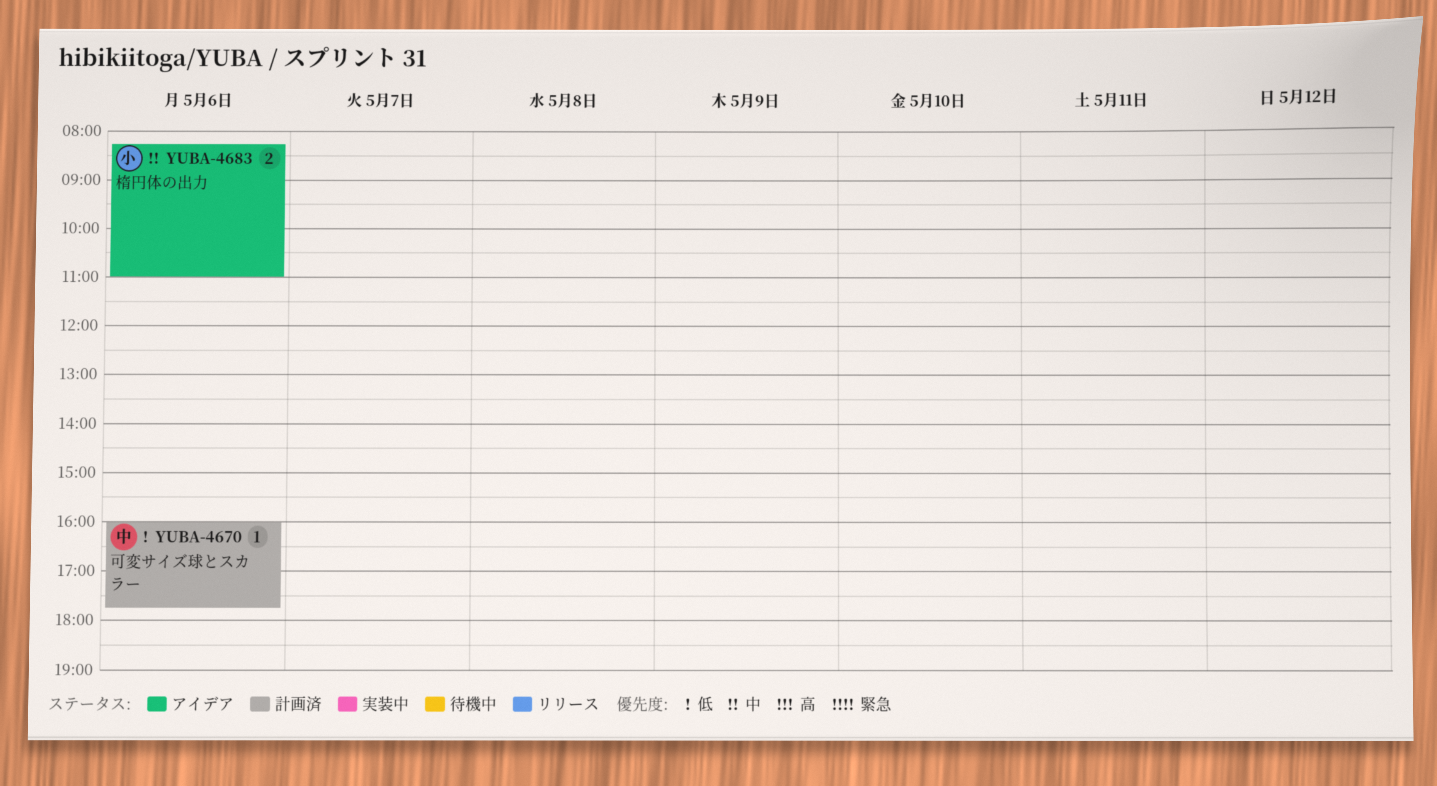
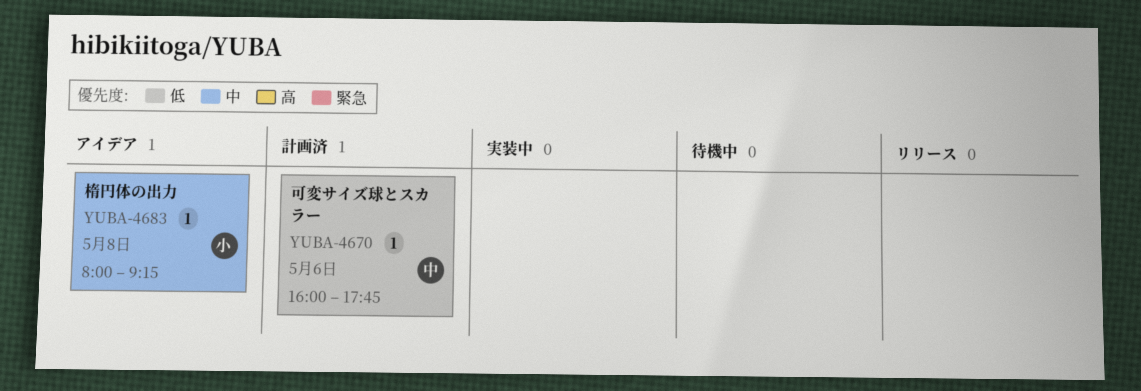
YUBA-4683, estimate: 2 -> 1
YUBA-4683, day: May 6 -> May 8
YUBA-4683, begins: 08:15 -> 08:00
YUBA-4683, ends: 11:00 -> 09:15

